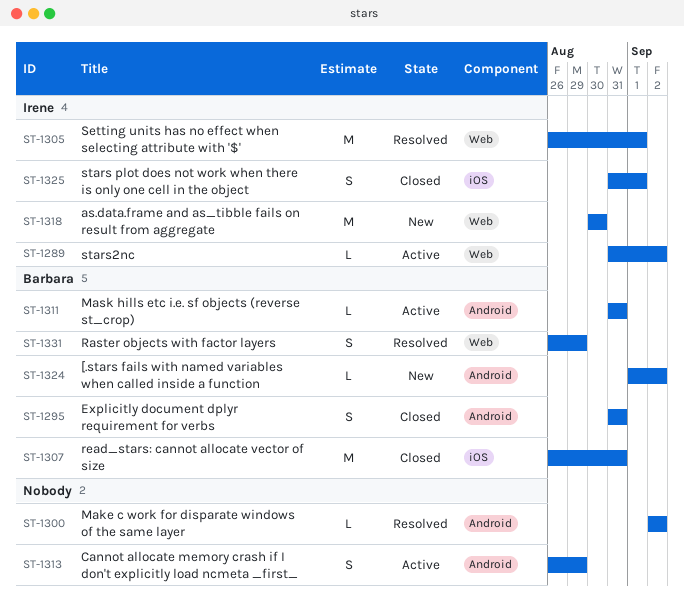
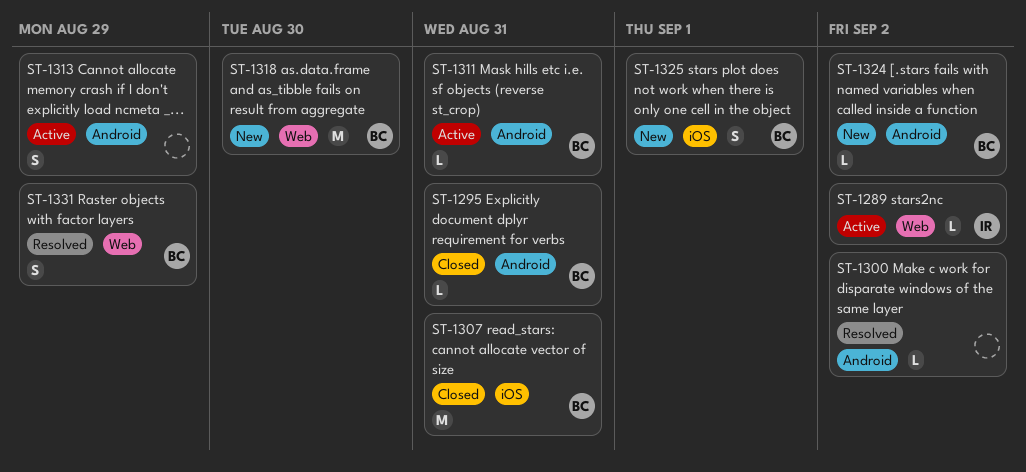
ST-1295, estimate: S -> L
ST-1305: present -> none
ST-1318, owner: Irene -> Barbara
ST-1325, status: Closed -> New
ST-1325, owner: Irene -> Barbara

